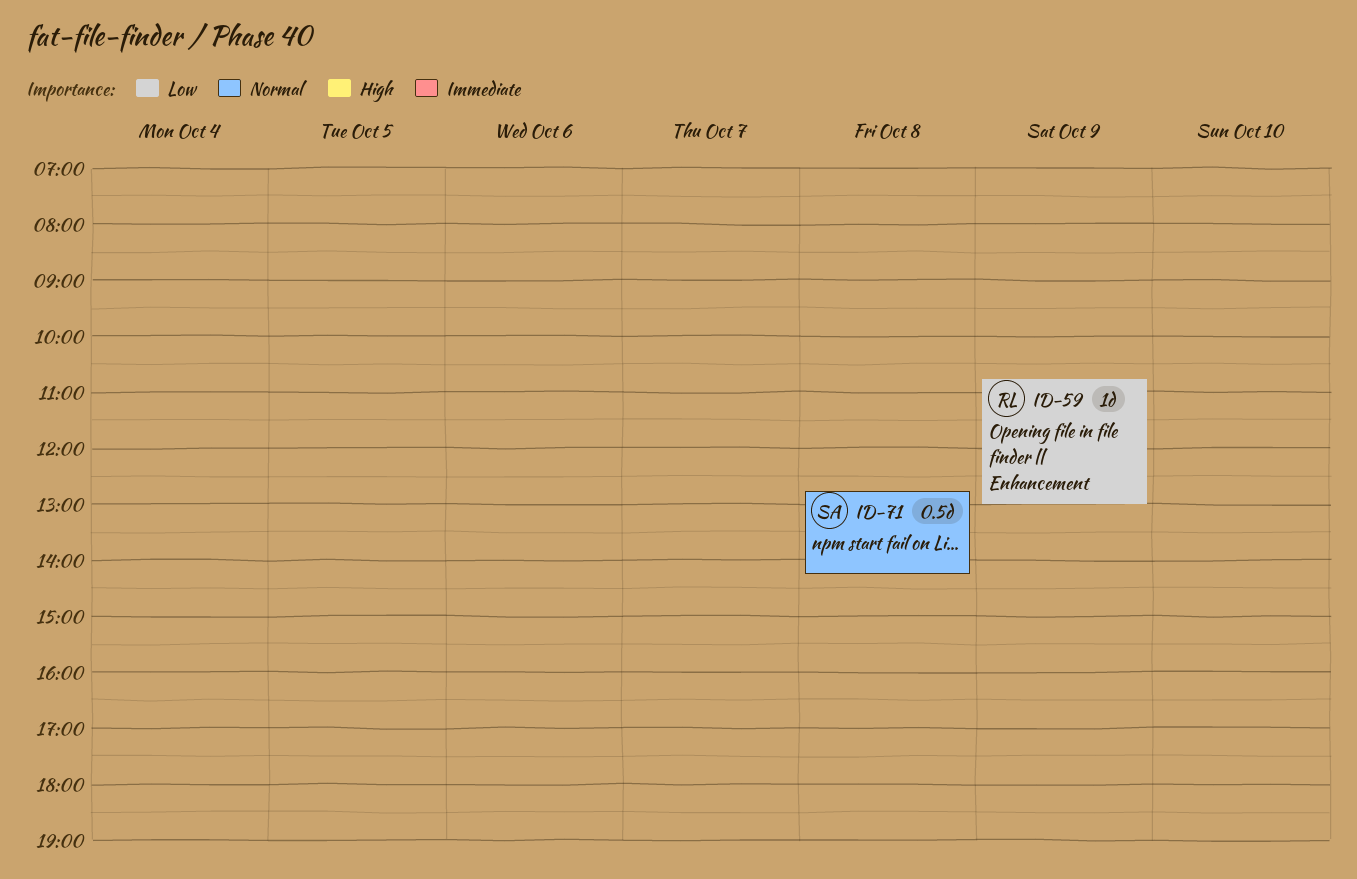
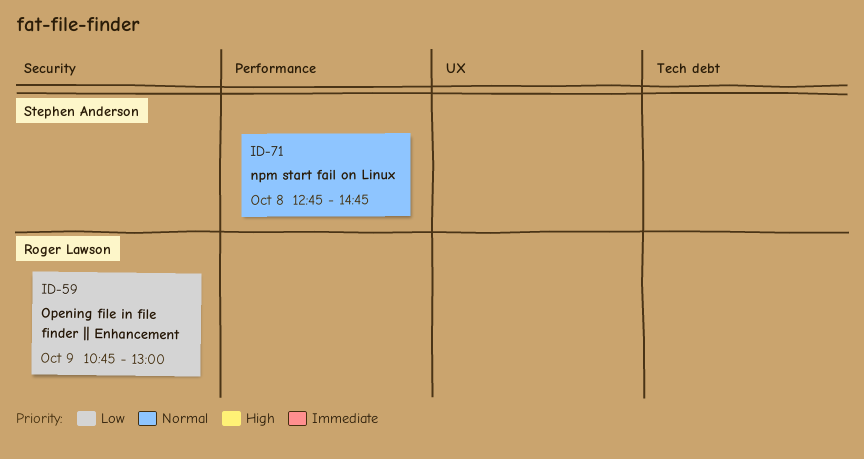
ID-71, ends: 14:15 -> 14:45

